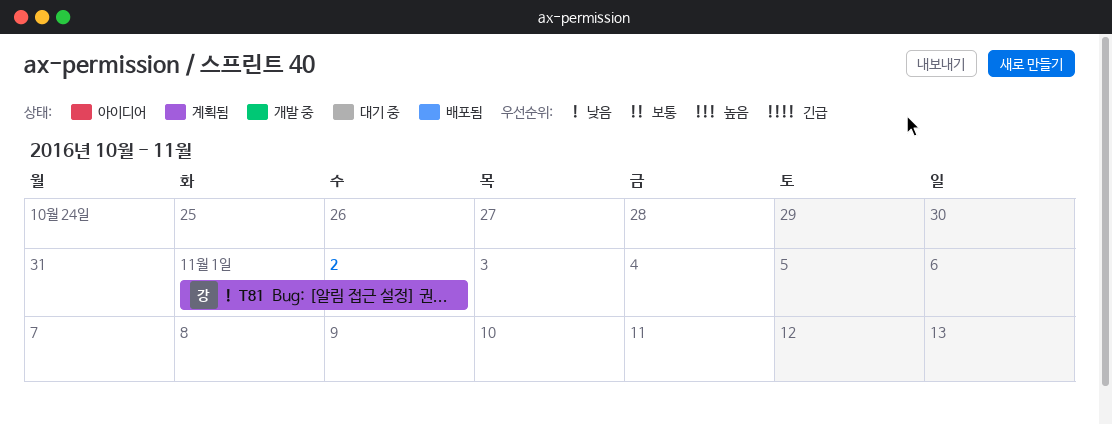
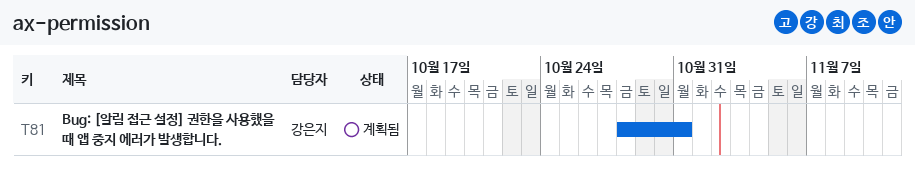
T81, start: Nov 1 -> Oct 28
T81, due: Nov 2 -> Oct 31

